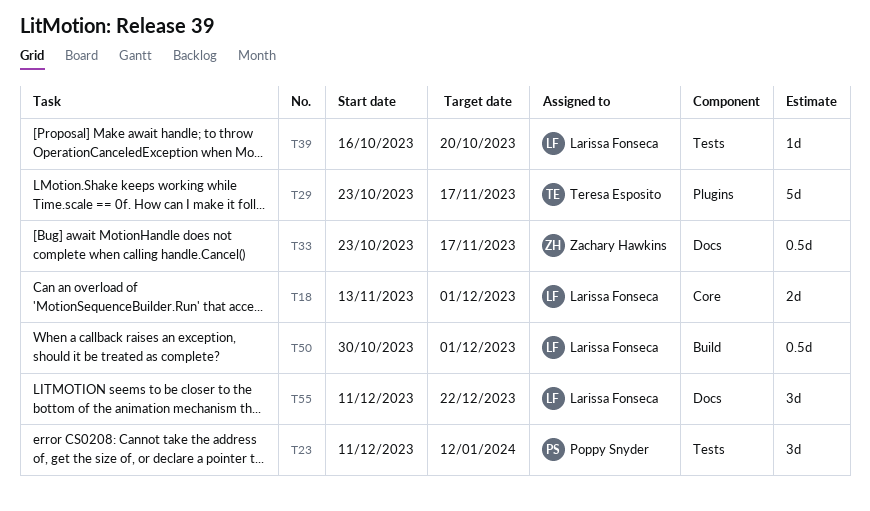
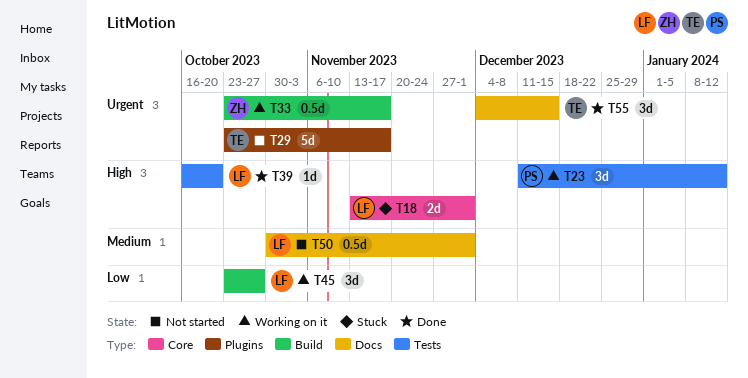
T33, label: Docs -> Build
T45: none -> present
T50, label: Build -> Docs
T55, owner: Larissa Fonseca -> Teresa Esposito
T55, start: Dec 11 -> Dec 4
T55, due: Dec 22 -> Dec 15

